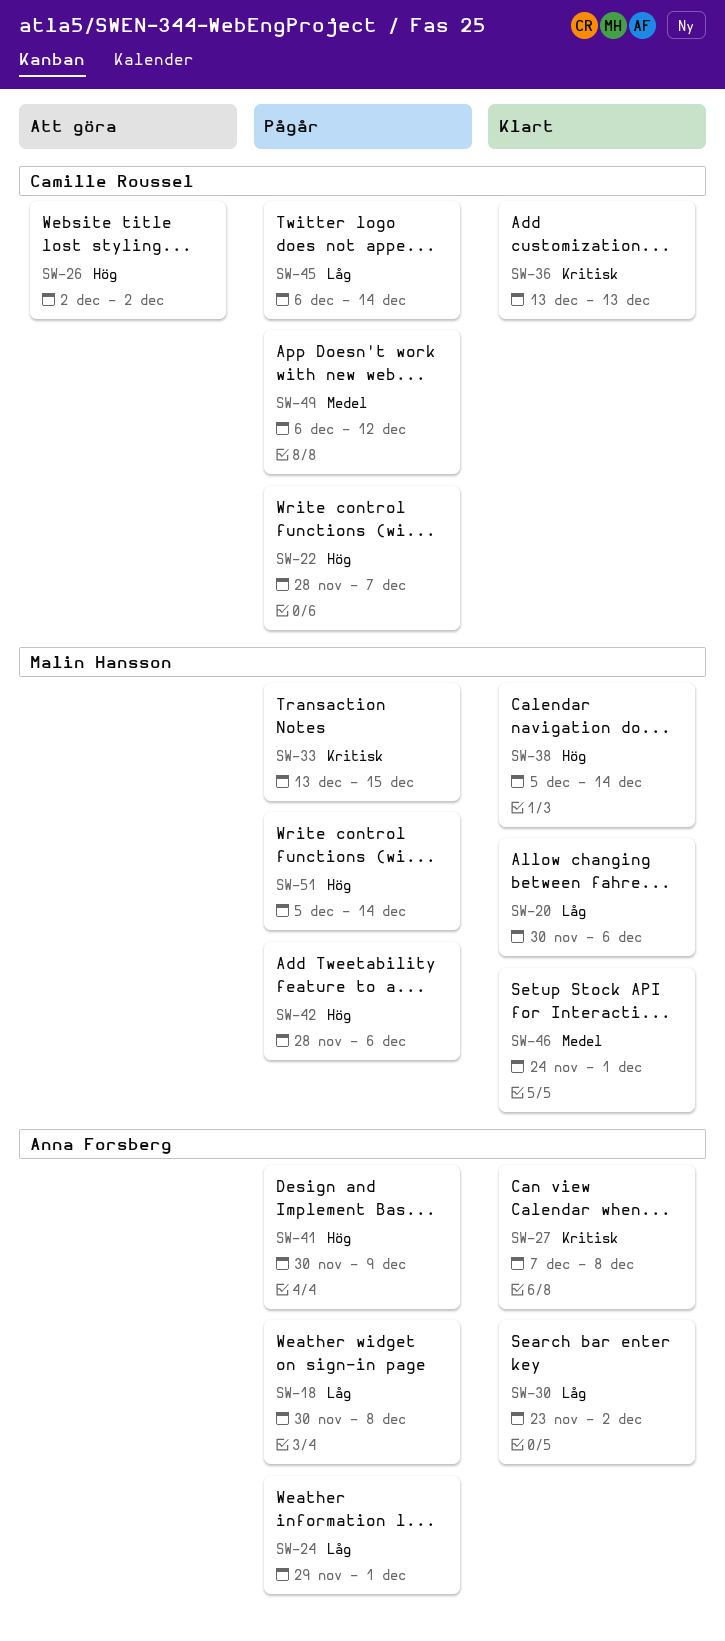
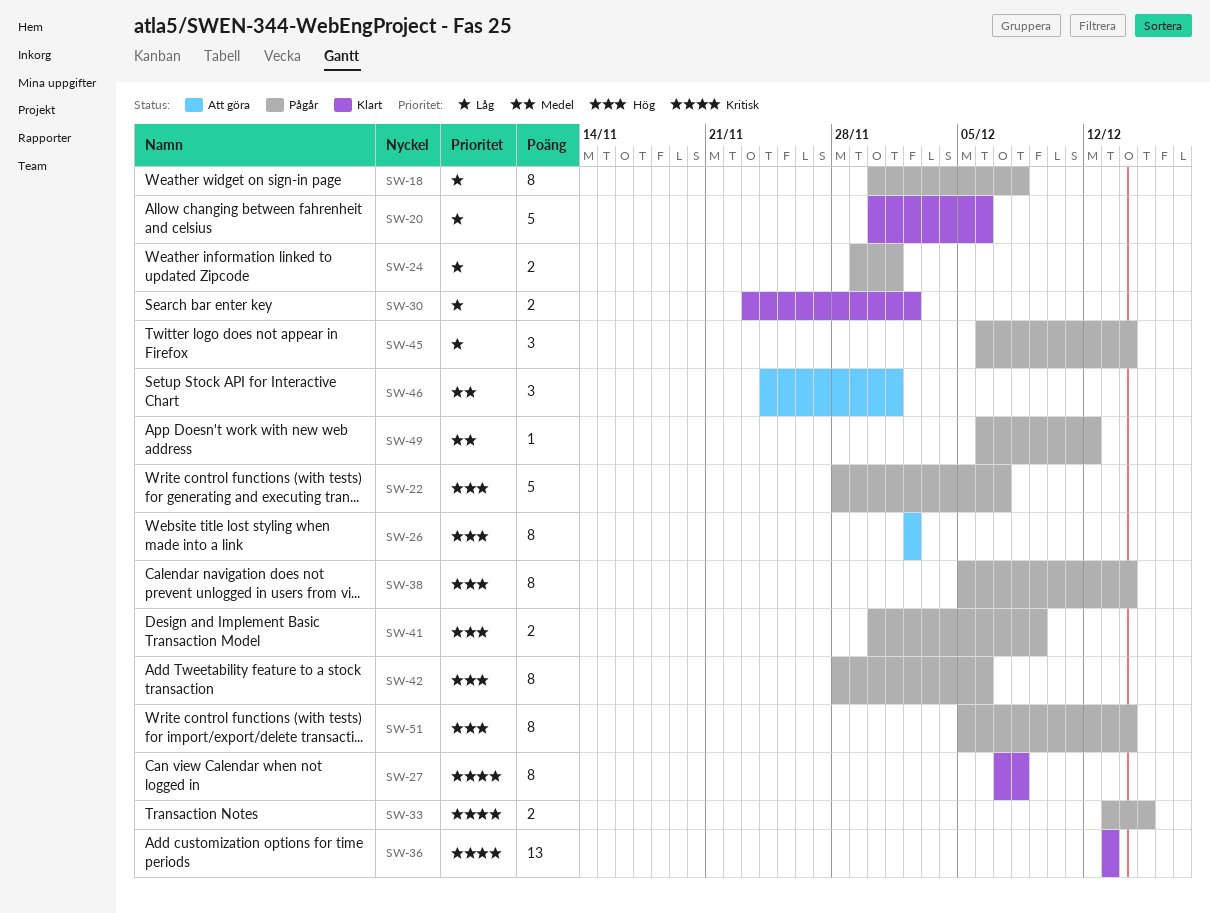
SW-38, status: Klart -> Pågår
SW-46, status: Klart -> Att göra

